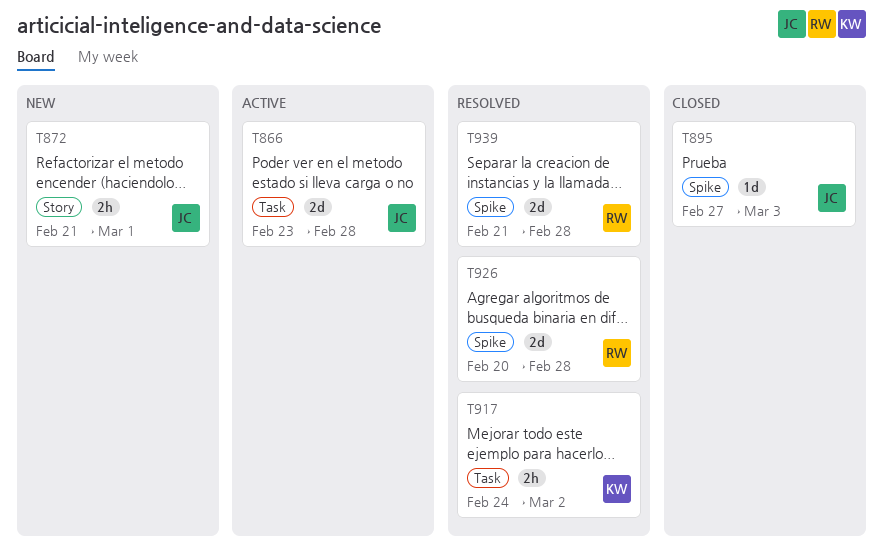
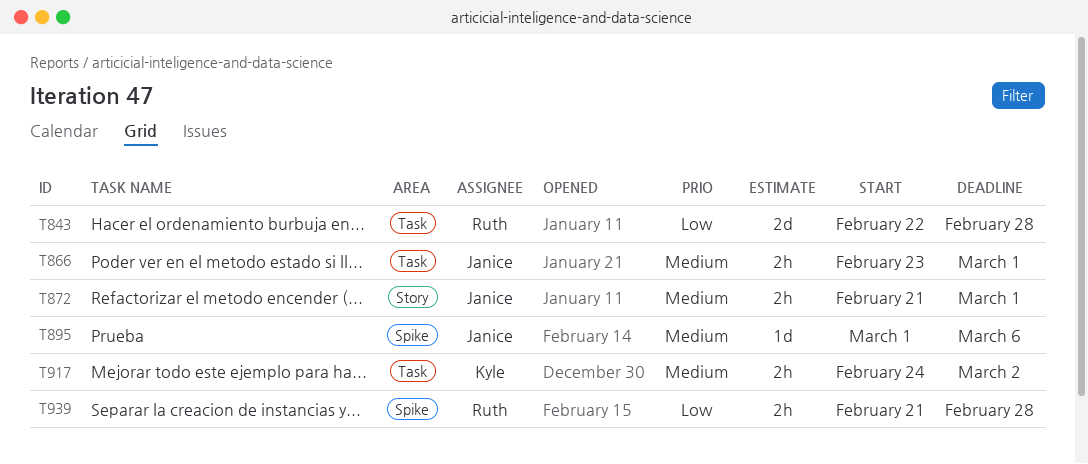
T843: none -> present
T866, estimate: 2d -> 2h
T866, due: Feb 28 -> Mar 1
T895, start: Feb 27 -> Mar 1
T895, due: Mar 3 -> Mar 6
T926: present -> none
T939, estimate: 2d -> 2h

